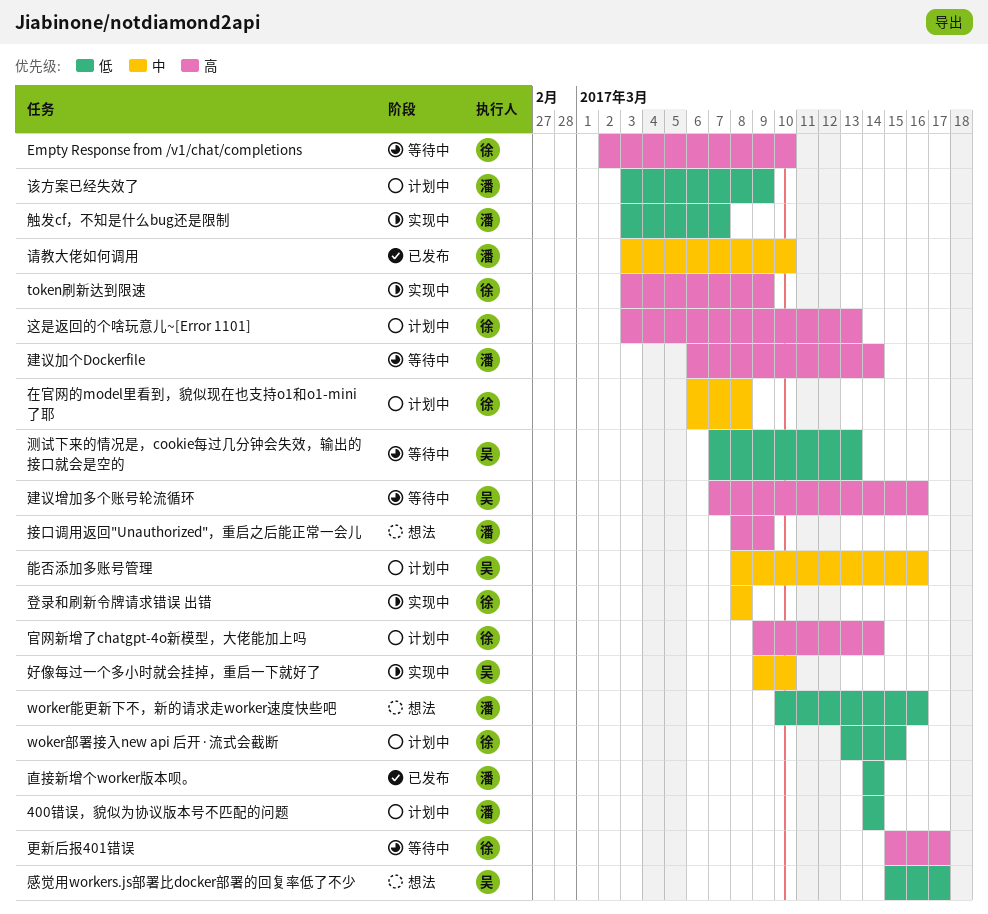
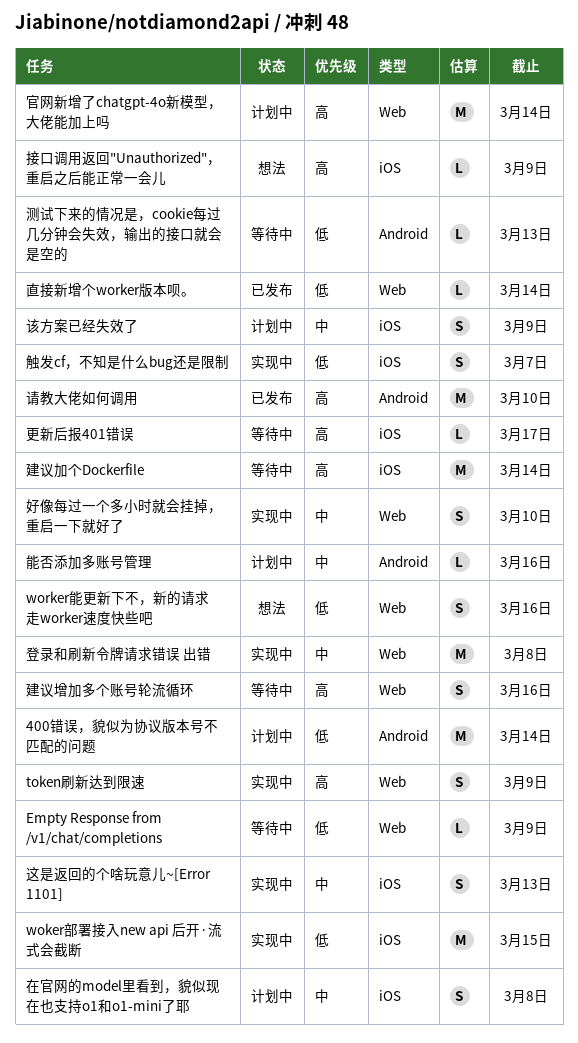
Empty Response from /v1/chat/completions, priority: 高 -> 低
Empty Response from /v1/chat/completions, due: Mar 10 -> Mar 9
woker部署接入new api 后开·流式会截断, status: 计划中 -> 实现中
感觉用workers.js部署比docker部署的回复率低了不少: present -> none
该方案已经失效了, priority: 低 -> 中
请教大佬如何调用, priority: 中 -> 高
这是返回的个啥玩意儿~[Error 1101], status: 计划中 -> 实现中
这是返回的个啥玩意儿~[Error 1101], priority: 高 -> 中

